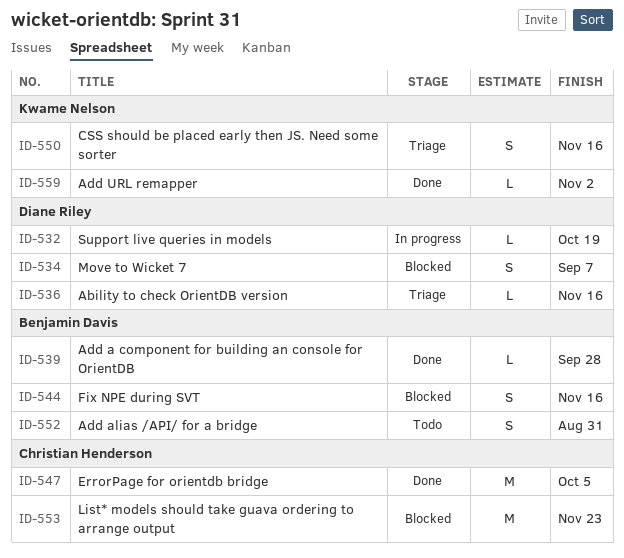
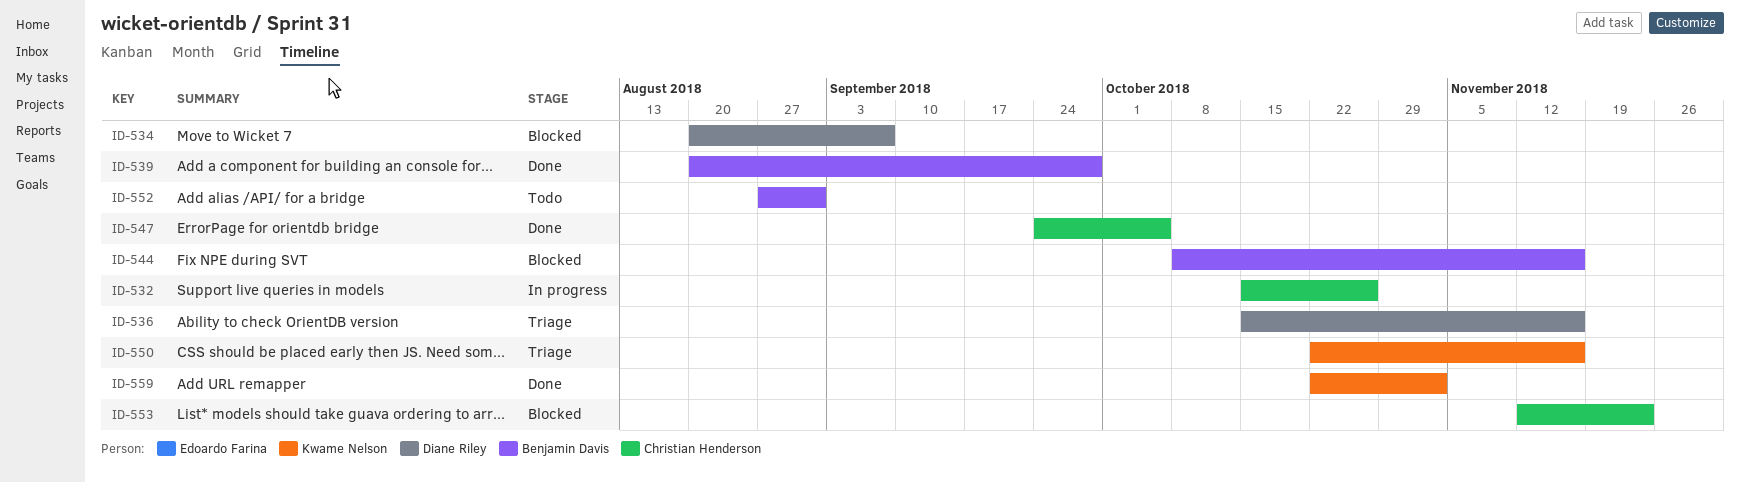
ID-532, owner: Diane Riley -> Christian Henderson
ID-532, due: Oct 19 -> Oct 26

